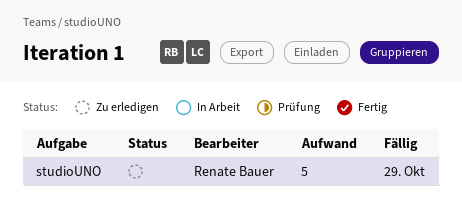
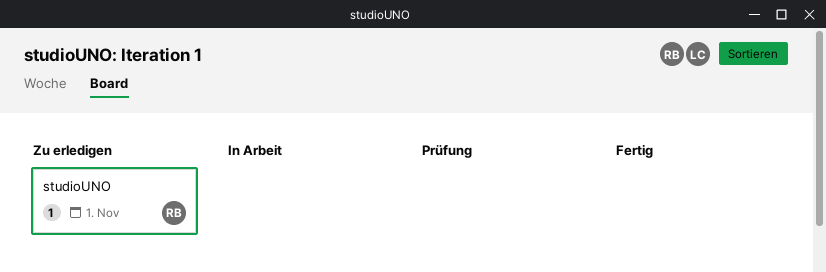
studioUNO, estimate: 5 -> 1
studioUNO, due: Oct 29 -> Nov 1

